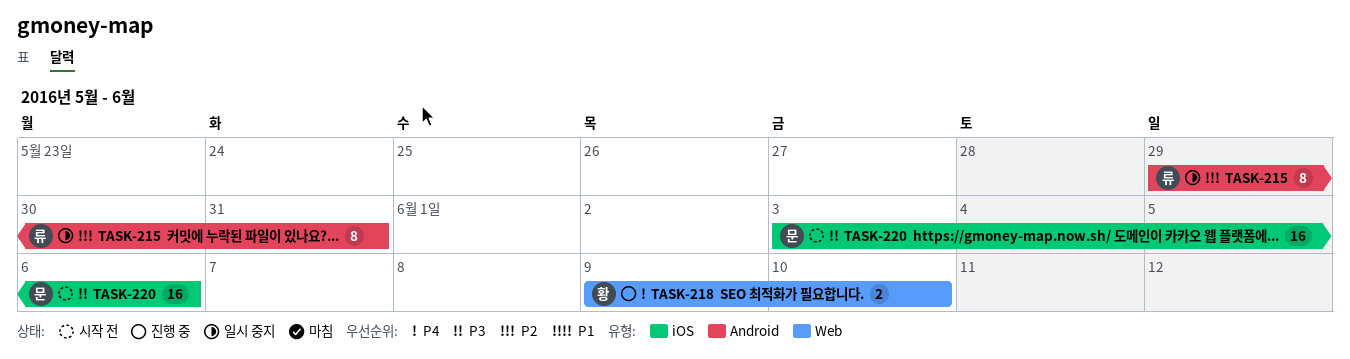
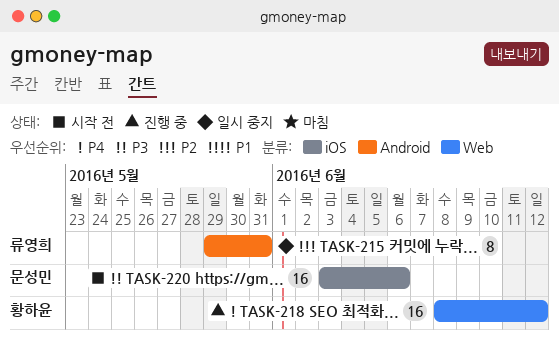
TASK-218, estimate: 2 -> 16
TASK-218, start: Jun 9 -> Jun 8
TASK-218, due: Jun 10 -> Jun 12

